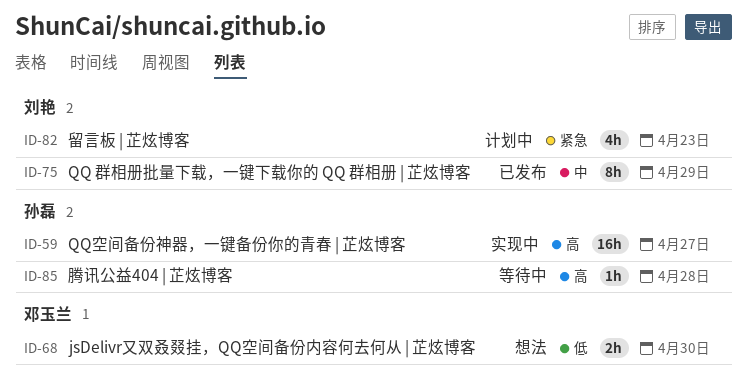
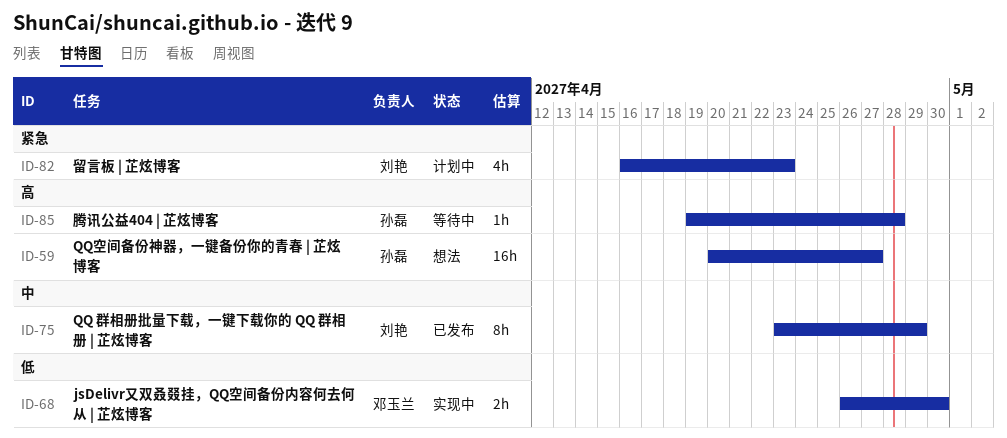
ID-59, status: 实现中 -> 想法
ID-68, status: 想法 -> 实现中

